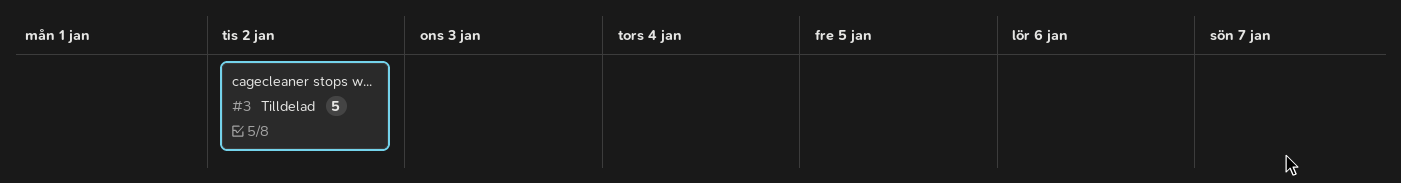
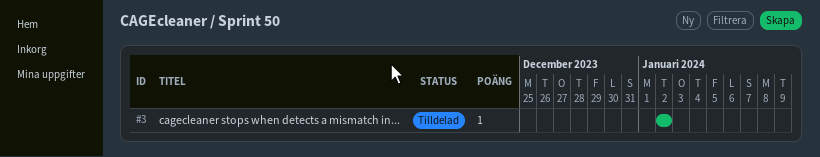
#3, estimate: 5 -> 1

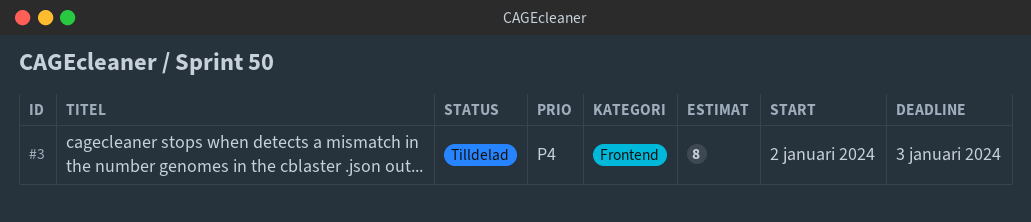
#3, estimate: 1 -> 8
#3, due: Jan 2 -> Jan 3

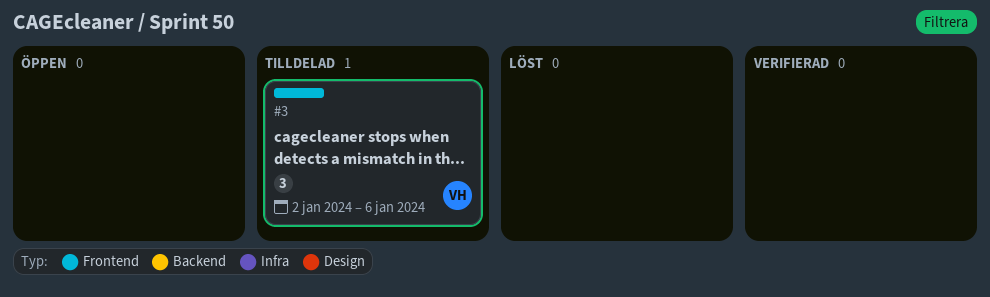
#3, estimate: 8 -> 3
#3, due: Jan 3 -> Jan 6

